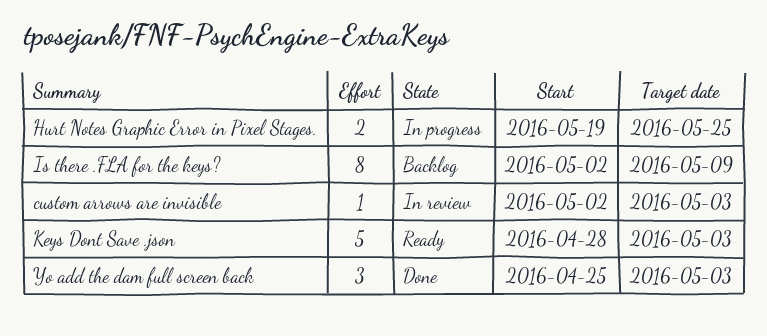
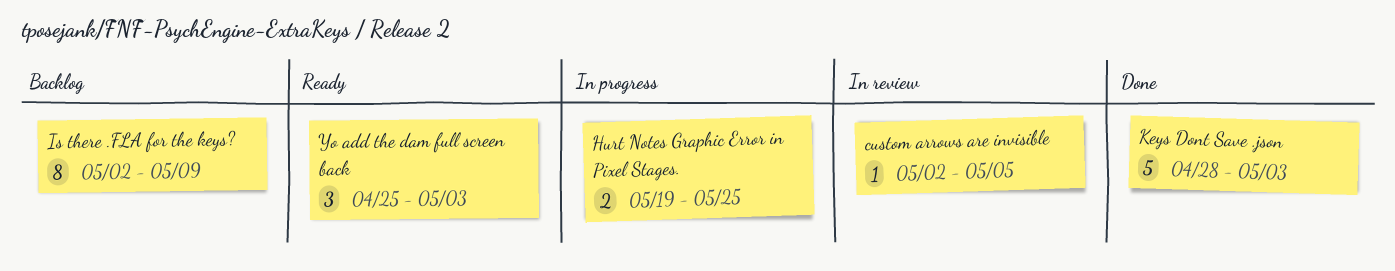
custom arrows are invisible, due: May 3 -> May 5
Keys Dont Save .json, status: Ready -> Done
Yo add the dam full screen back, status: Done -> Ready

